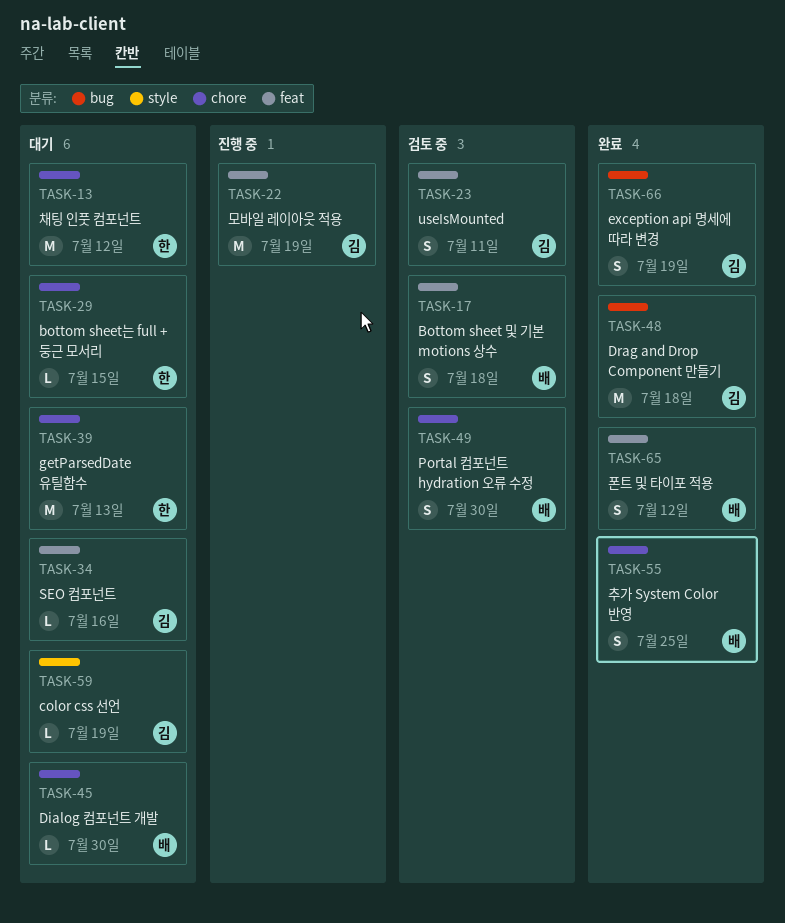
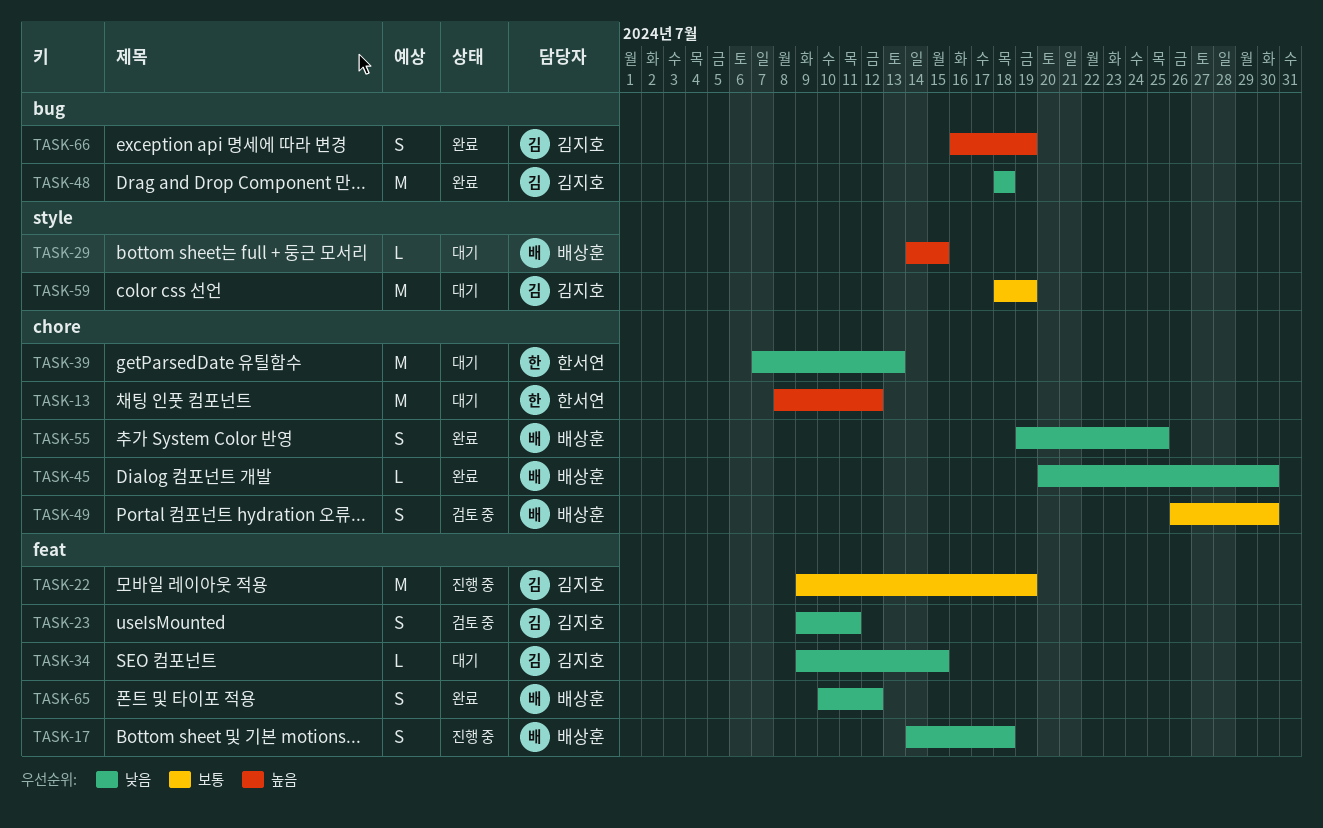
TASK-17, status: 검토 중 -> 진행 중
TASK-29, owner: 한서연 -> 배상훈
TASK-29, label: chore -> style
TASK-34, due: Jul 16 -> Jul 15
TASK-45, status: 대기 -> 완료
TASK-59, estimate: L -> M

